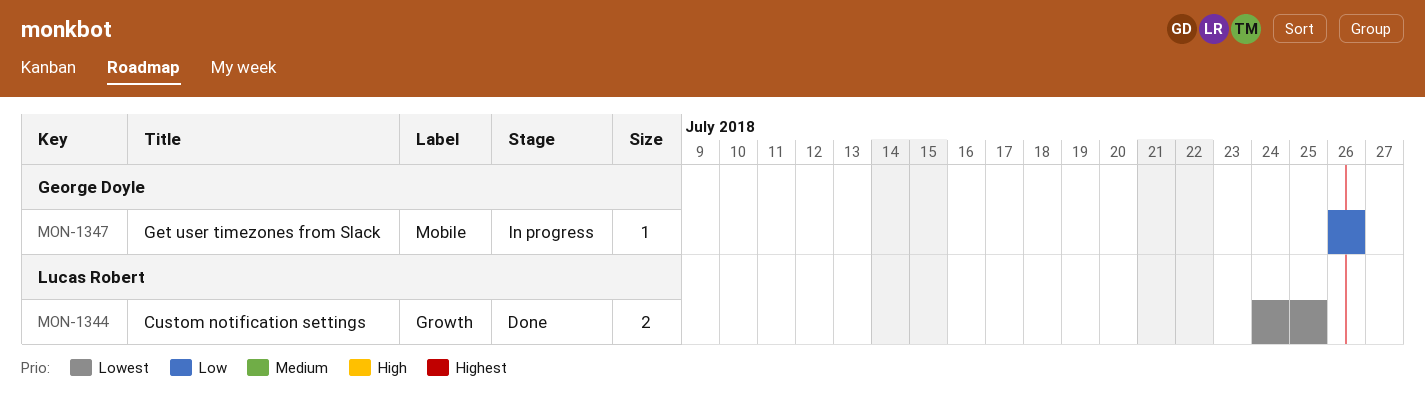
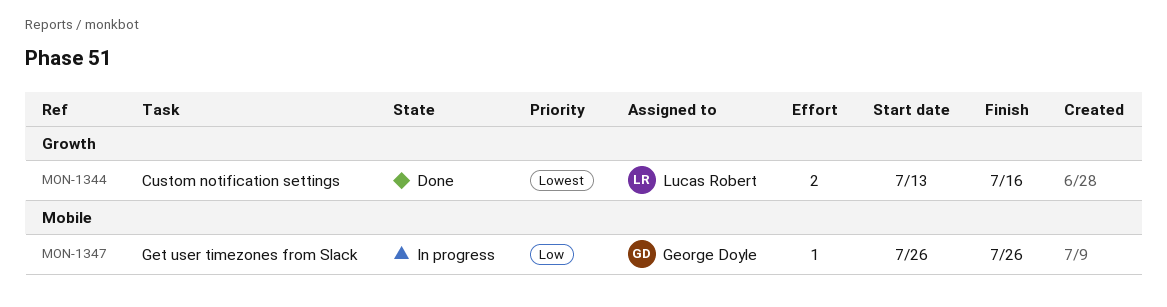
MON-1344, start: Jul 24 -> Jul 13
MON-1344, due: Jul 25 -> Jul 16

